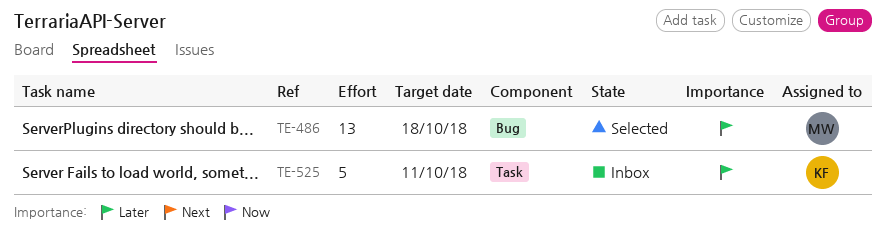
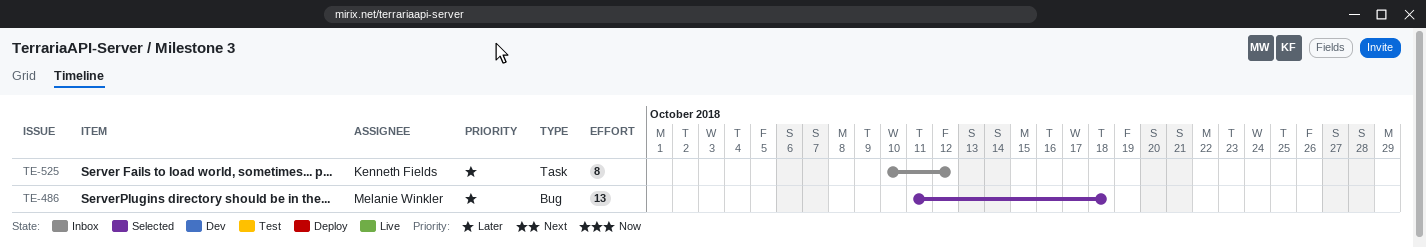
TE-525, estimate: 5 -> 8
TE-525, due: Oct 11 -> Oct 12

